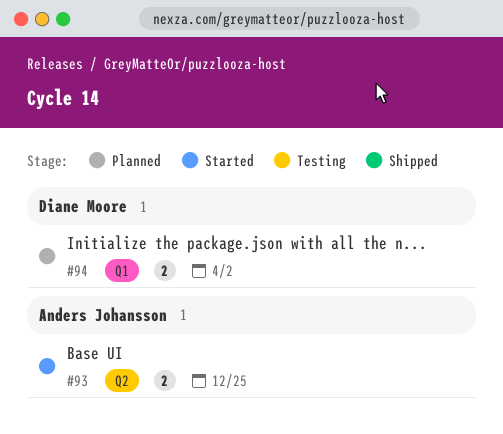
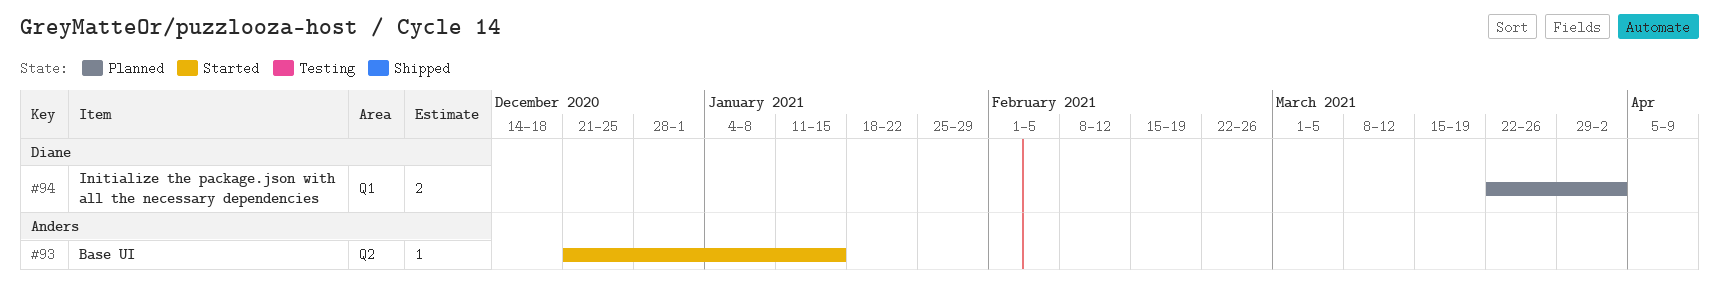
#93, estimate: 2 -> 1
#93, due: Dec 25 -> Jan 15

